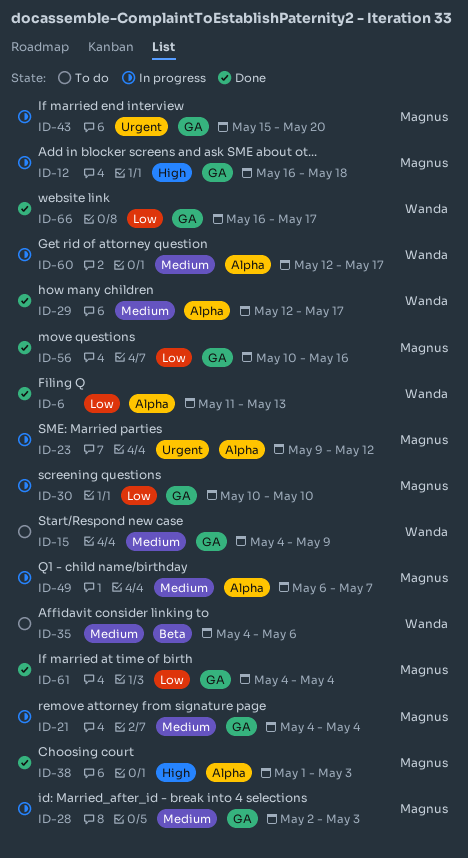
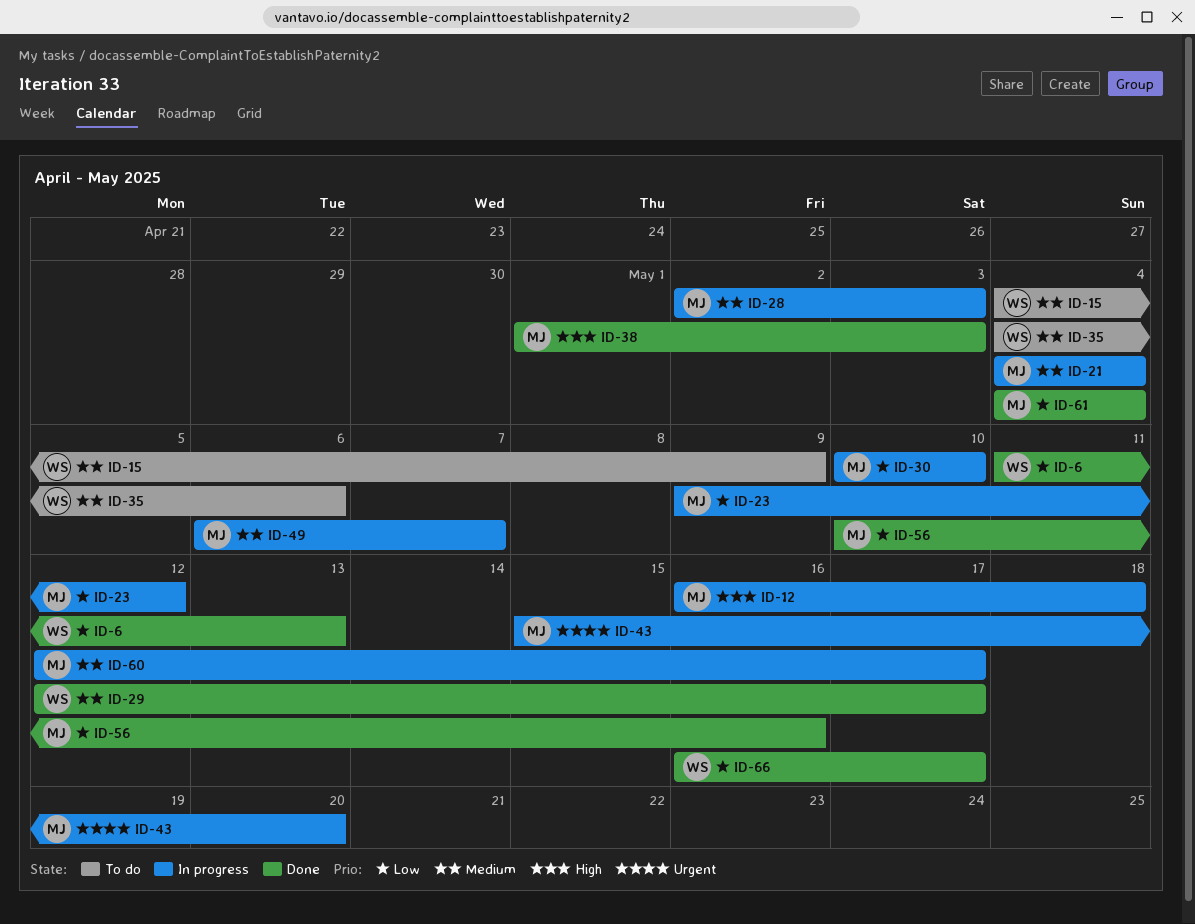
ID-23, priority: Urgent -> Low
ID-60, owner: Wanda -> Magnus

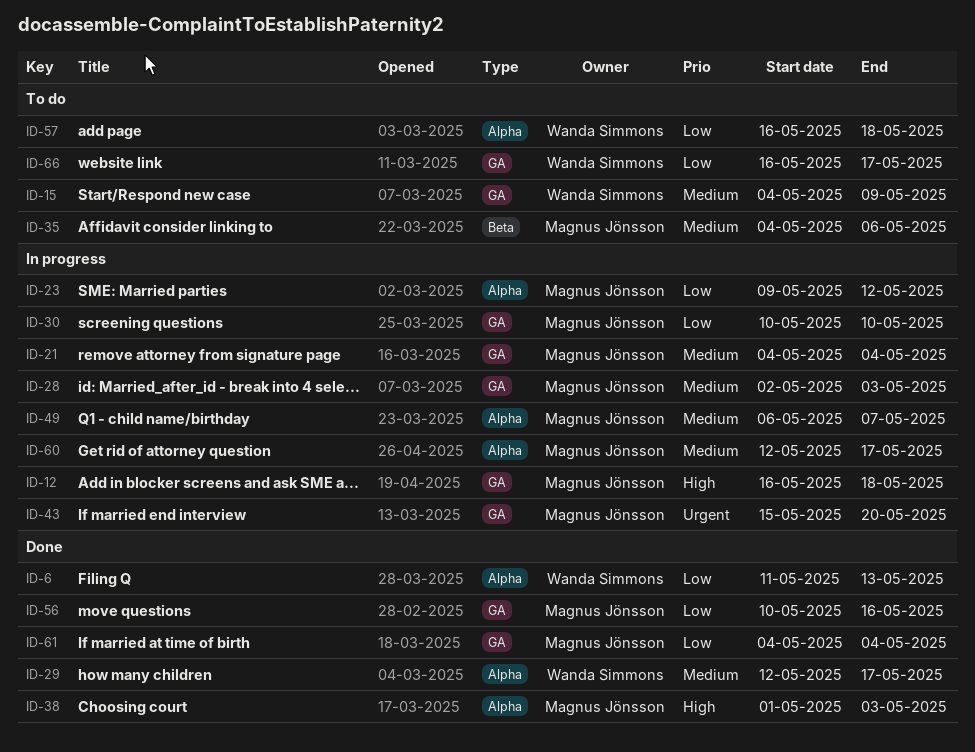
ID-35, owner: Wanda Simmons -> Magnus Jönsson
ID-57: none -> present
ID-66, status: Done -> To do

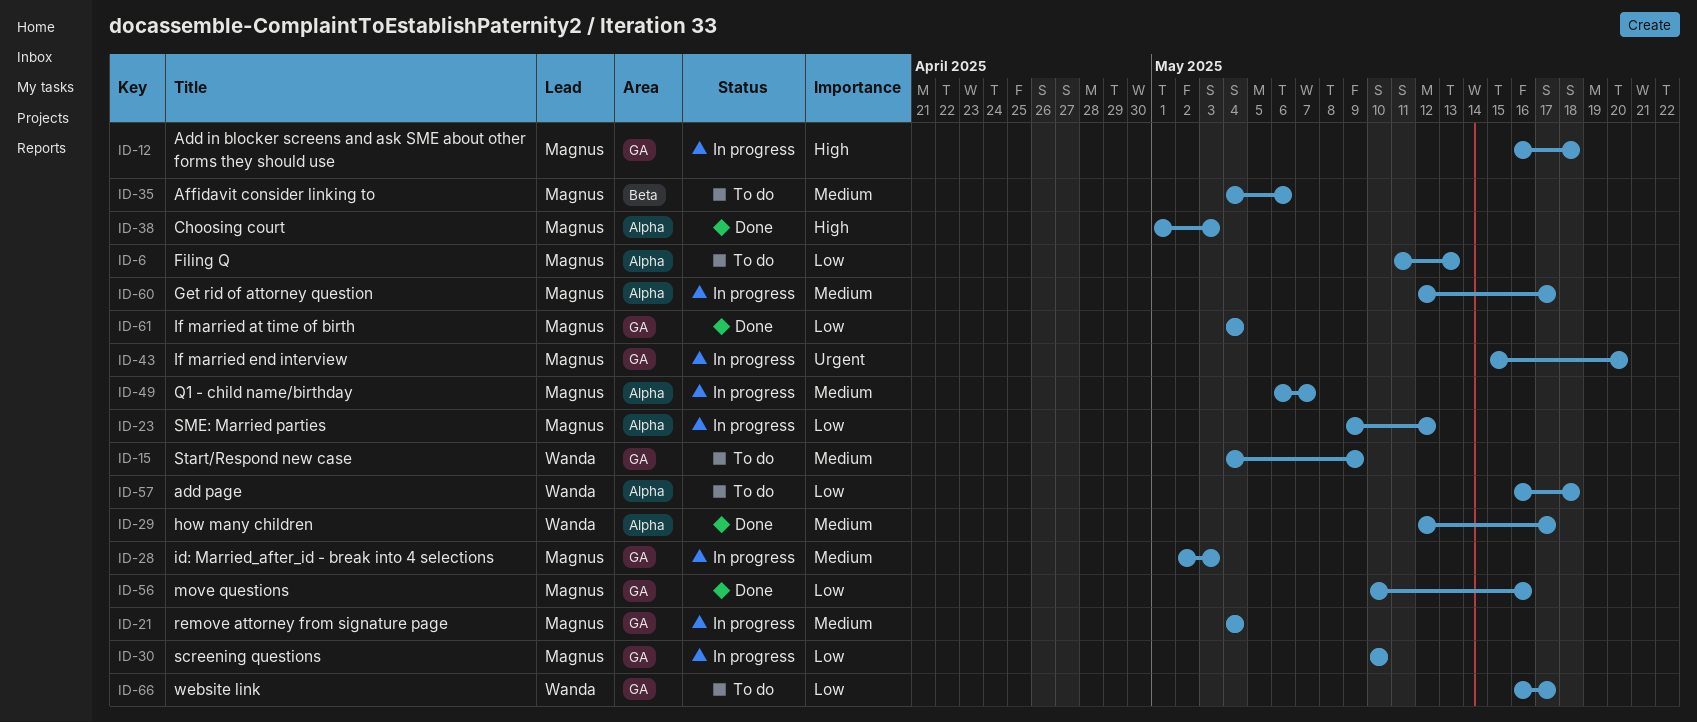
ID-6, status: Done -> To do
ID-6, owner: Wanda Simmons -> Magnus Jönsson

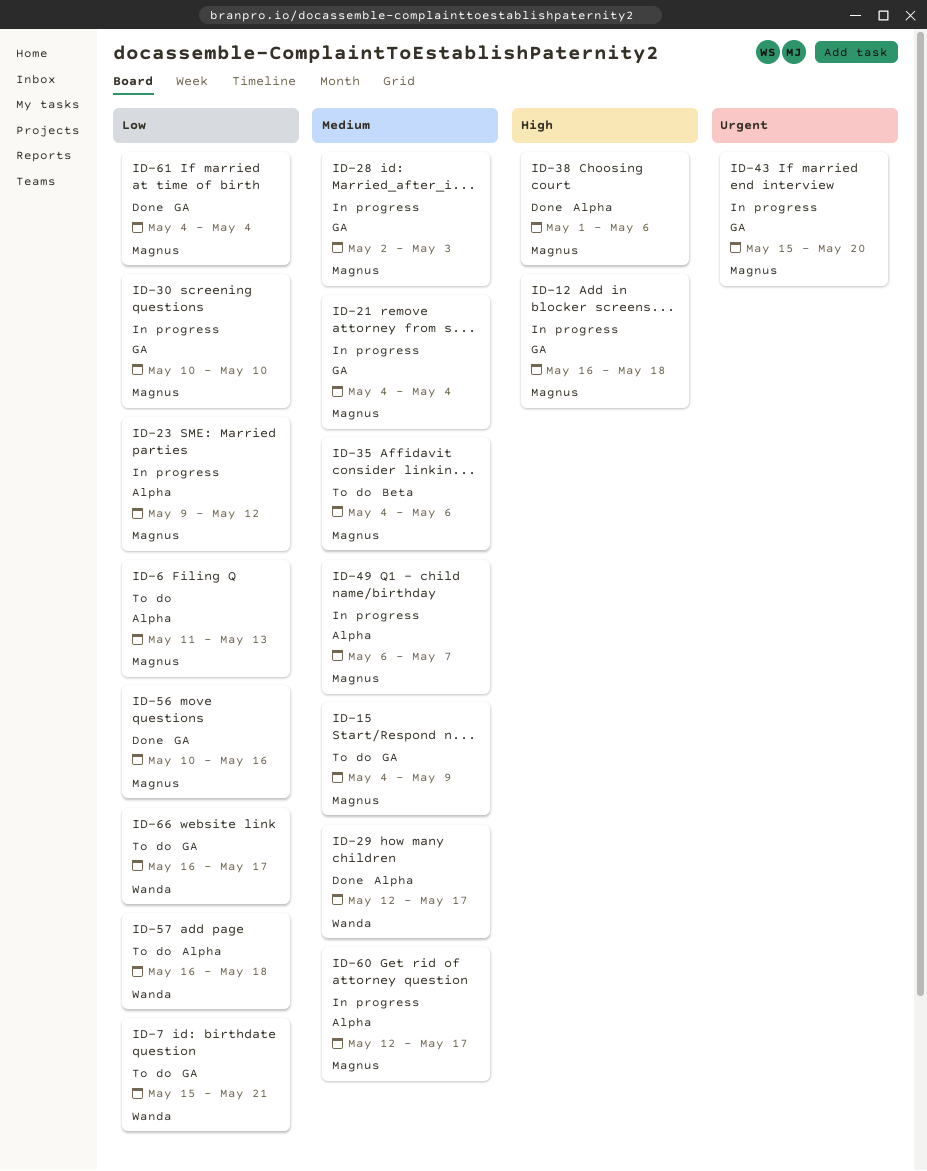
ID-7: none -> present
ID-15, owner: Wanda -> Magnus
ID-38, due: May 3 -> May 6

